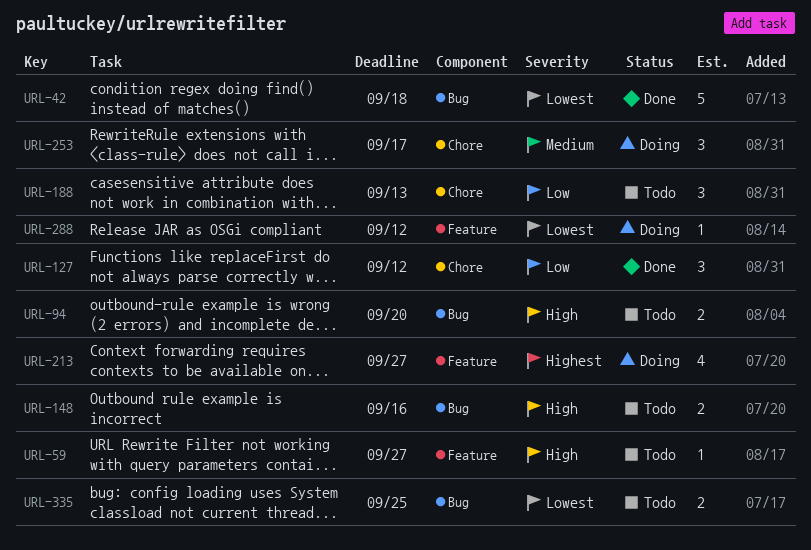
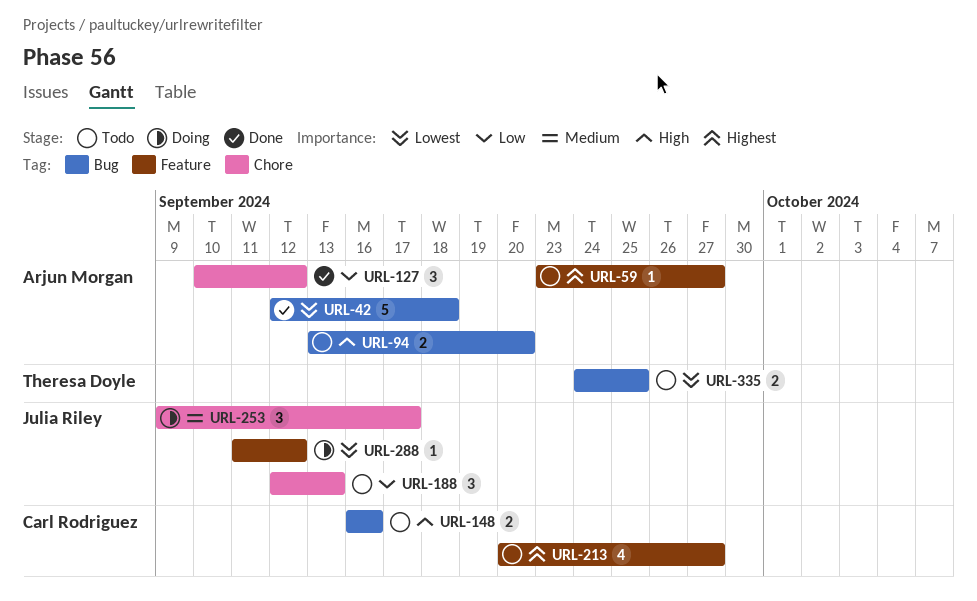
URL-59, priority: High -> Highest
URL-213, status: Doing -> Todo

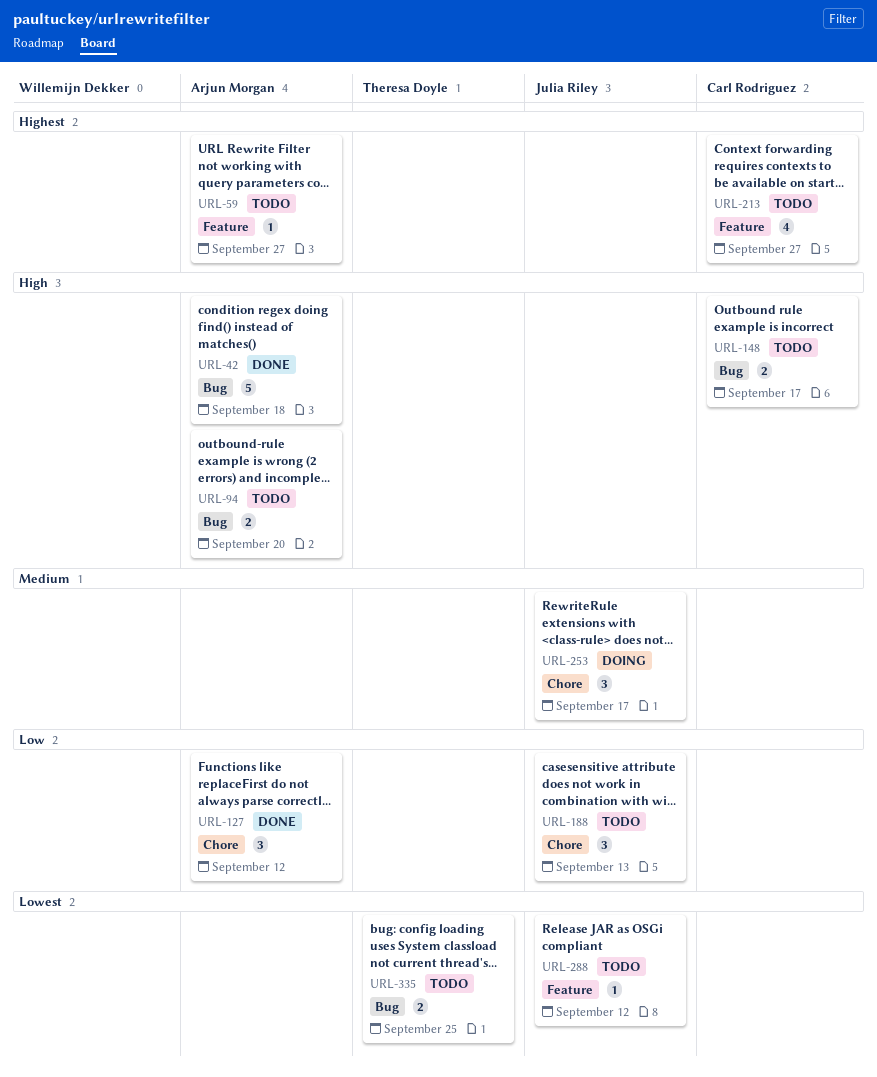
URL-42, priority: Lowest -> High
URL-148, due: Sep 16 -> Sep 17
URL-288, status: Doing -> Todo

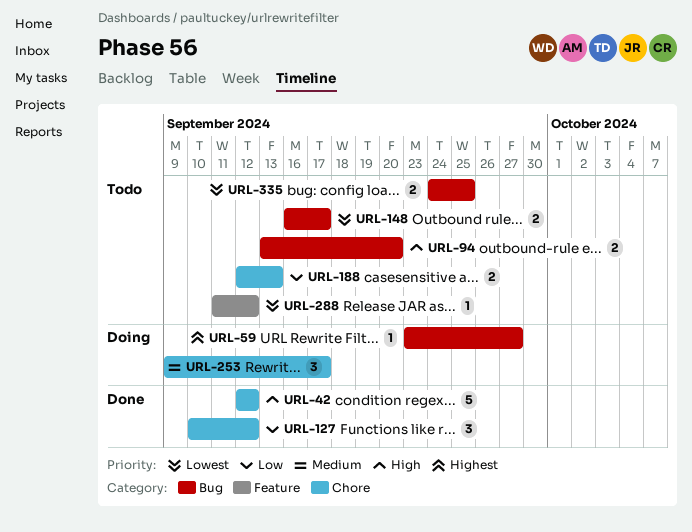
URL-42, label: Bug -> Chore
URL-42, due: Sep 18 -> Sep 12
URL-59, status: Todo -> Doing
URL-59, label: Feature -> Bug
URL-148, priority: High -> Lowest
URL-188, estimate: 3 -> 2
URL-213: present -> none

